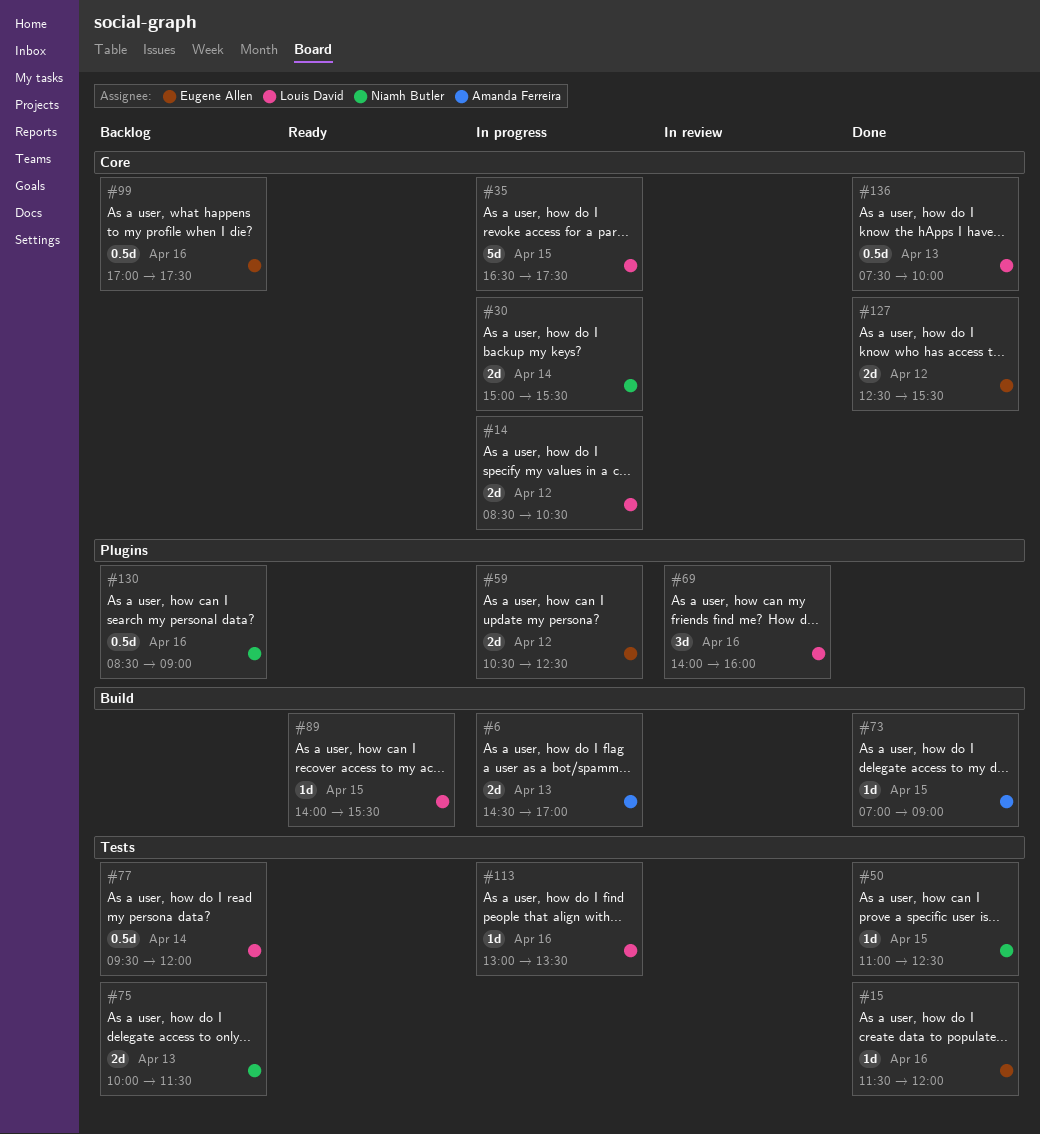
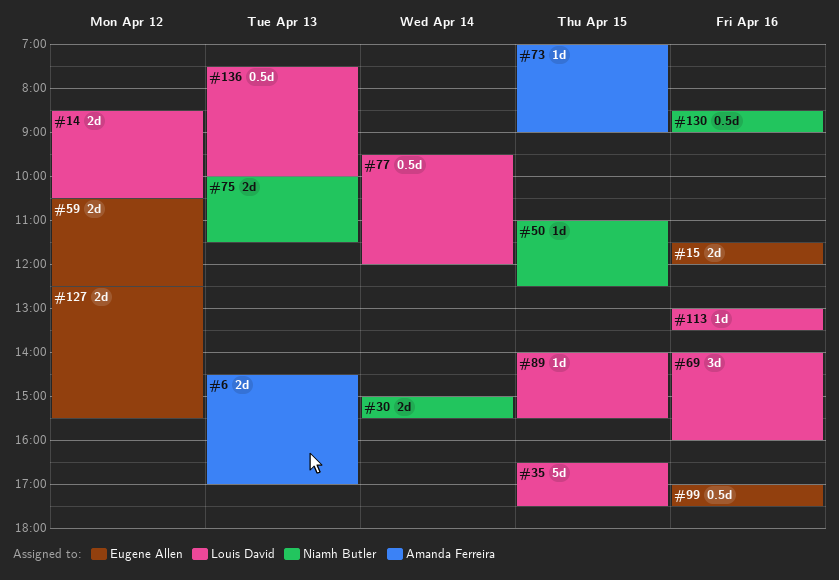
#15, estimate: 1d -> 2d

